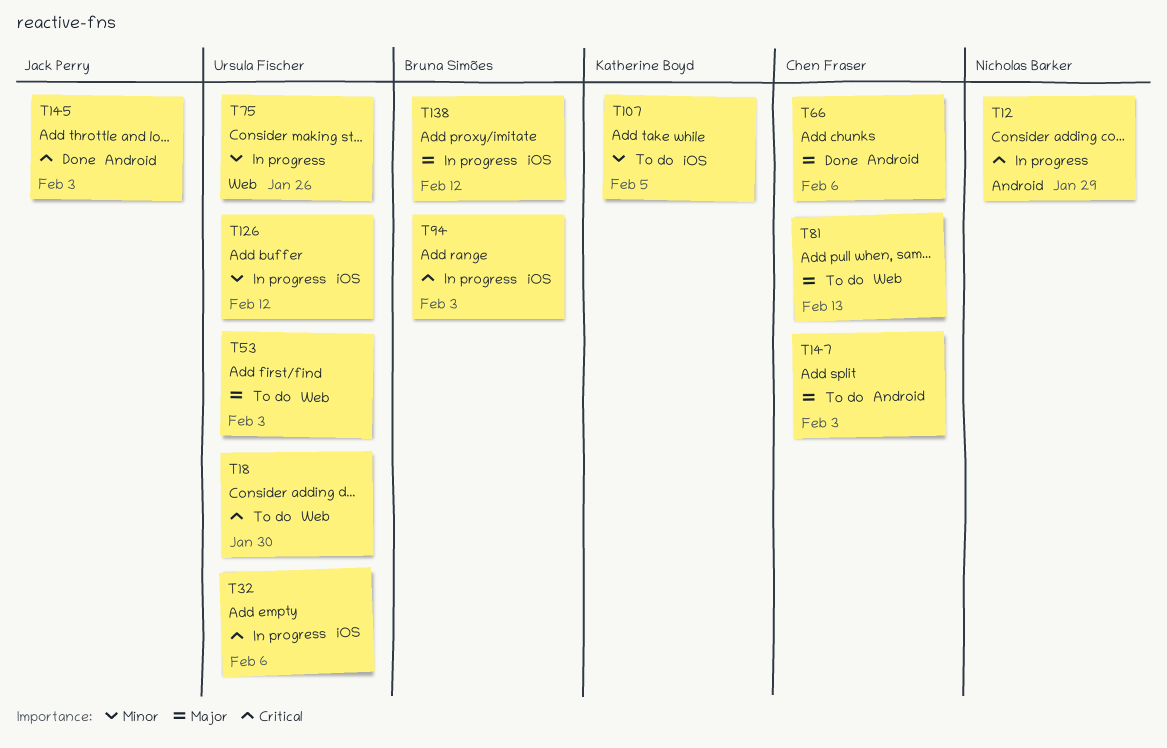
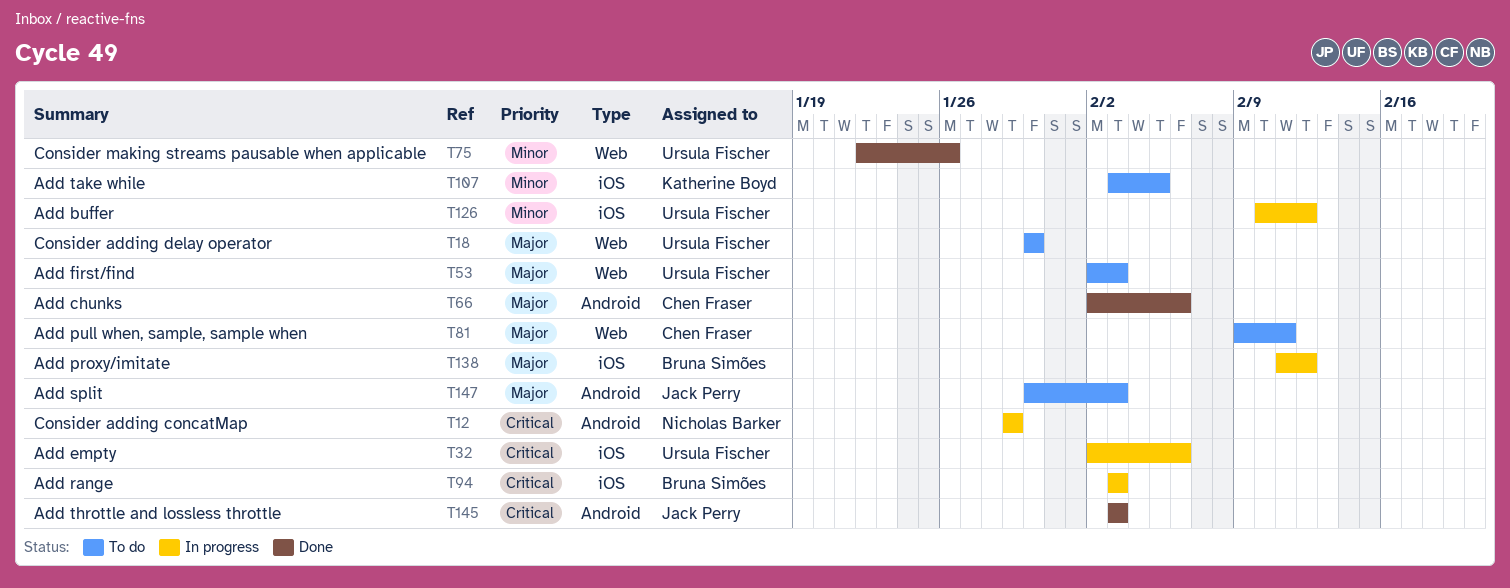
T18, priority: Critical -> Major
T75, status: In progress -> Done
T81, due: Feb 13 -> Feb 11
T147, owner: Chen Fraser -> Jack Perry

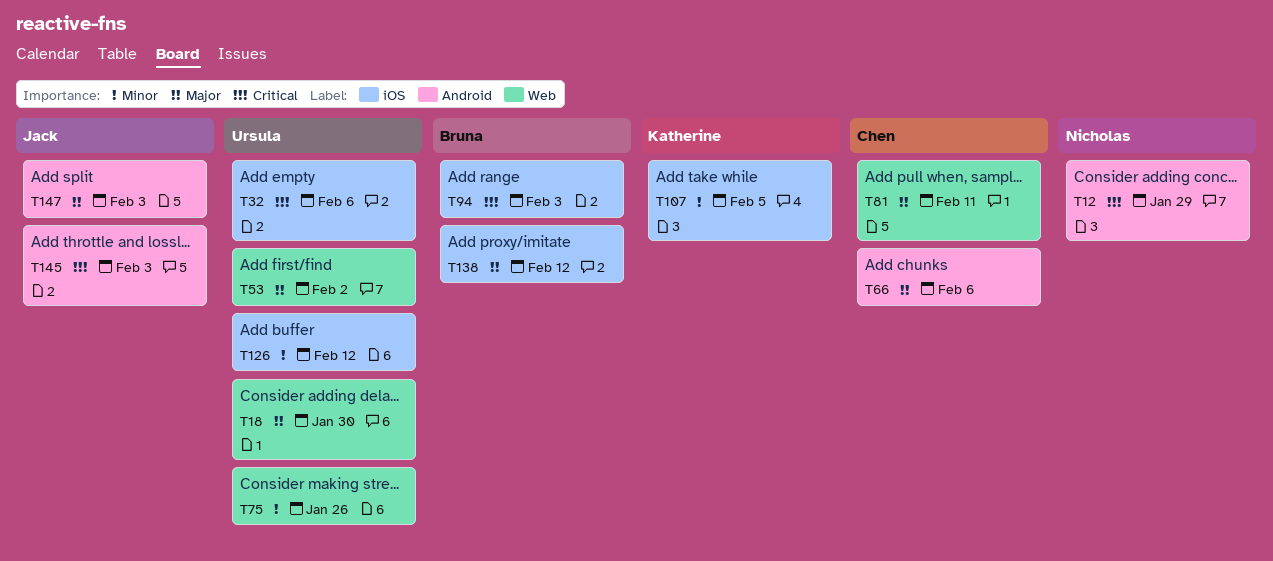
T53, due: Feb 3 -> Feb 2

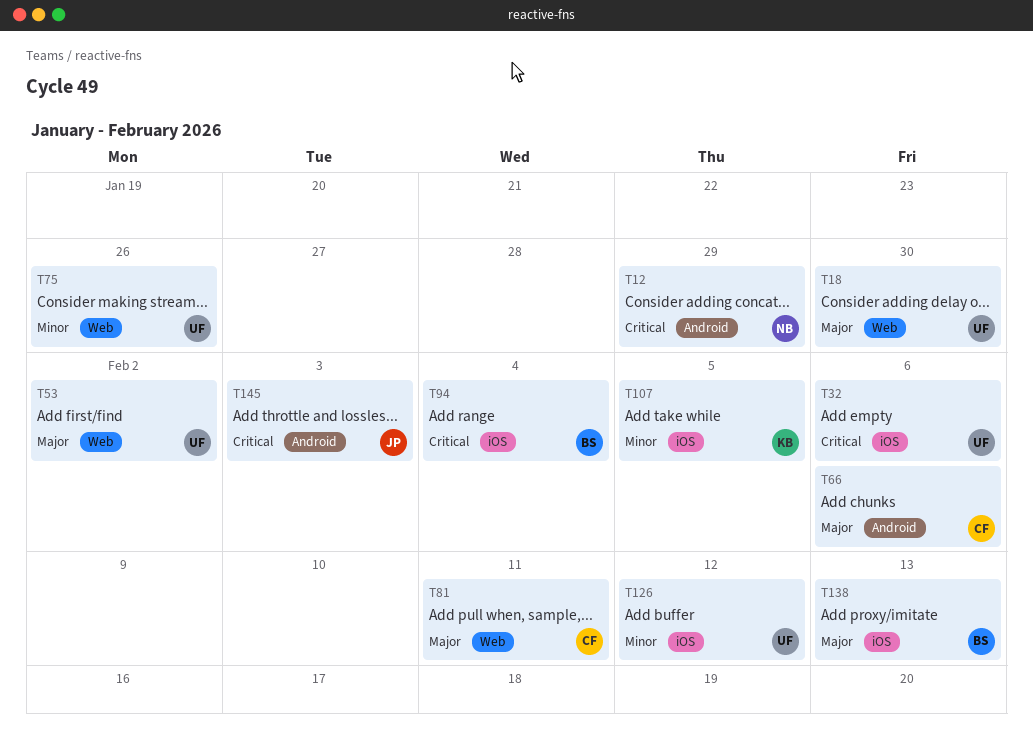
T94, due: Feb 3 -> Feb 4
T138, due: Feb 12 -> Feb 13
T147: present -> none

